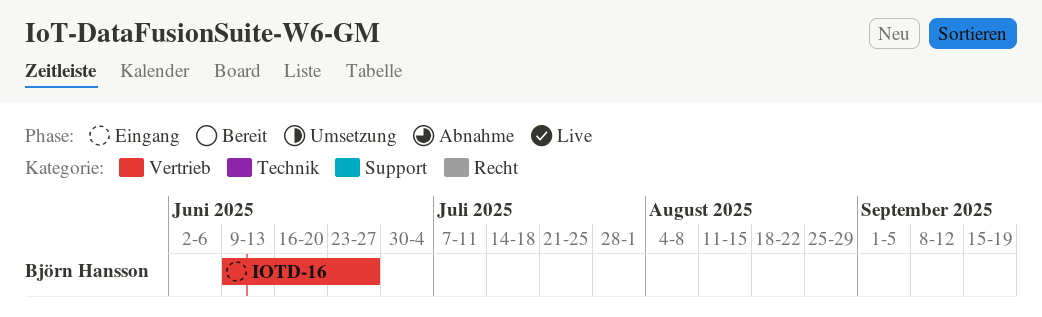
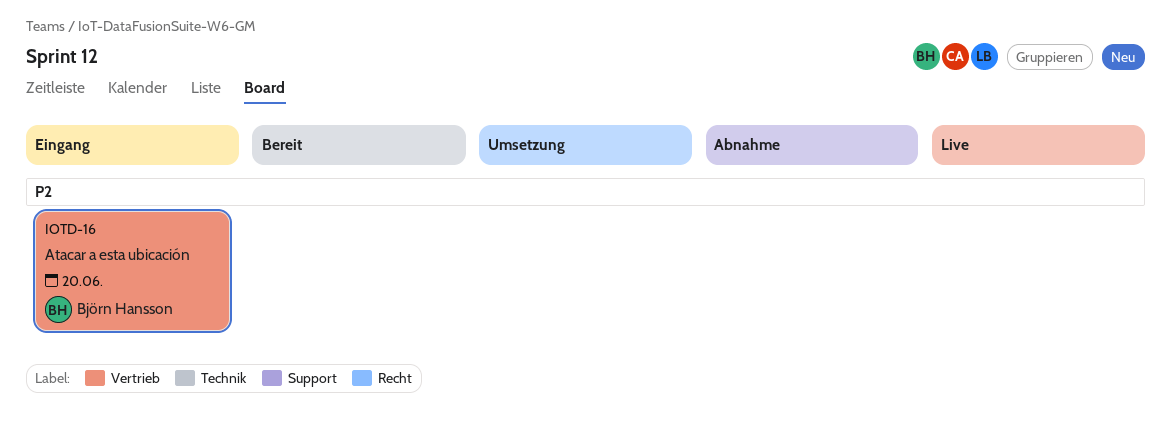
IOTD-16, due: Jun 27 -> Jun 20

